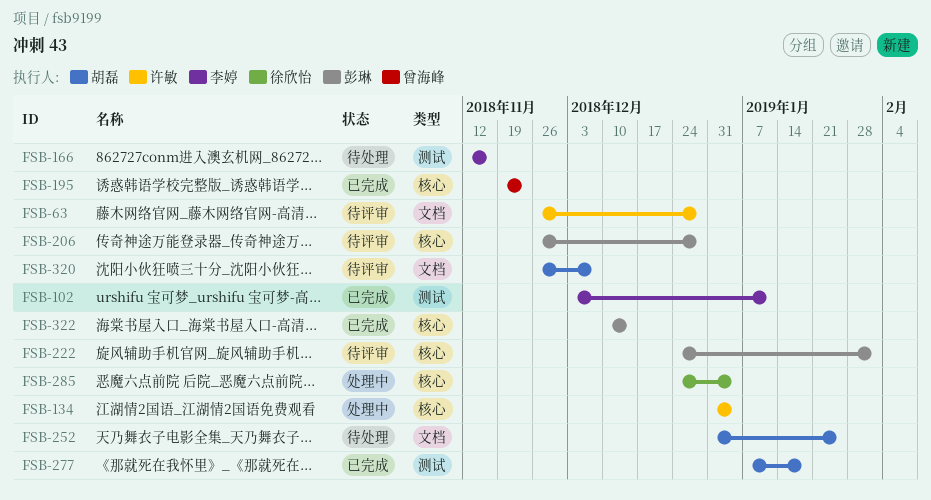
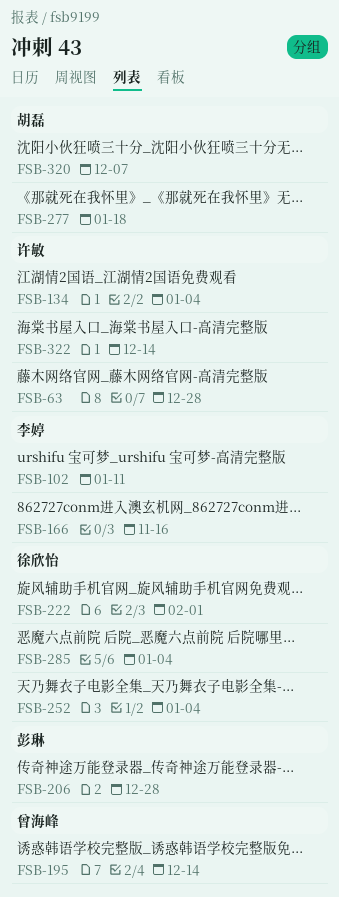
FSB-195, due: Nov 23 -> Dec 14
FSB-222, owner: 彭琳 -> 徐欣怡
FSB-252, owner: 胡磊 -> 徐欣怡
FSB-252, due: Jan 25 -> Jan 4
FSB-322, owner: 彭琳 -> 许敏

